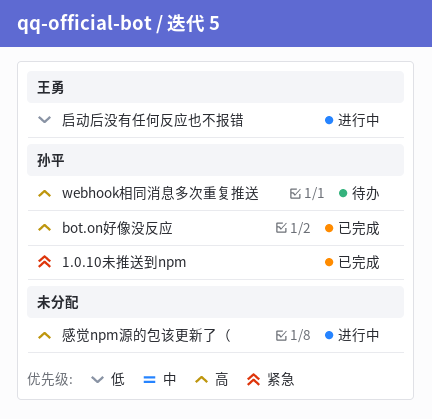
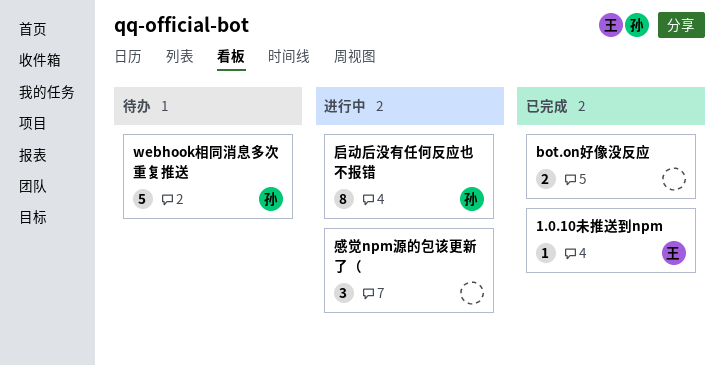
1.0.10未推送到npm, owner: 孙平 -> 王勇
bot.on好像没反应, owner: 孙平 -> none
启动后没有任何反应也不报错, owner: 王勇 -> 孙平

